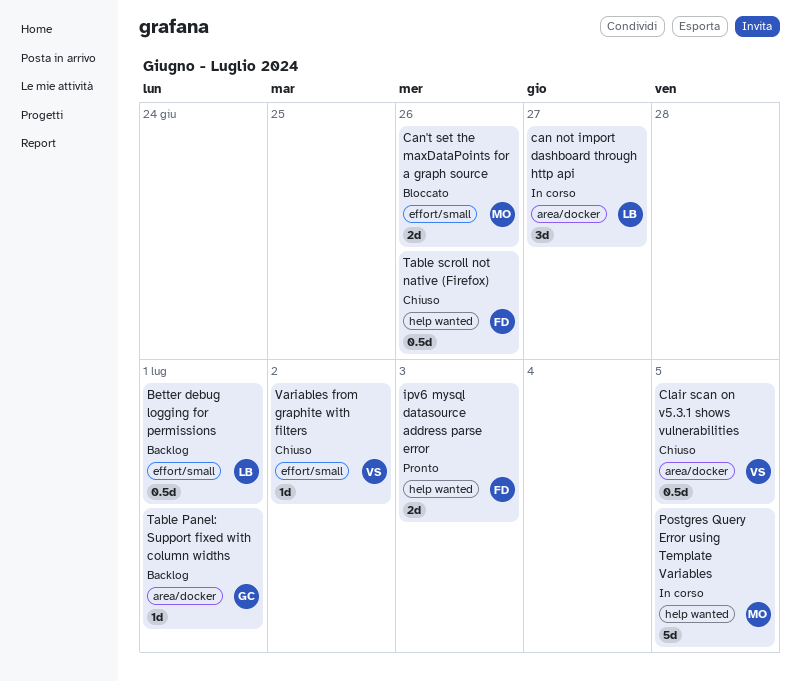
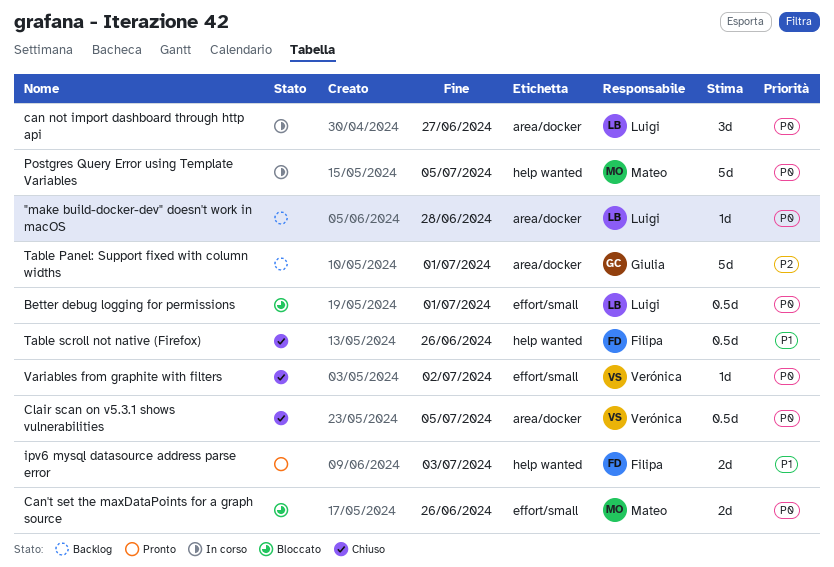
"make build-docker-dev" doesn't work in macOS: none -> present
Better debug logging for permissions, status: Backlog -> Bloccato
Table Panel: Support fixed with column widths, estimate: 1d -> 5d

